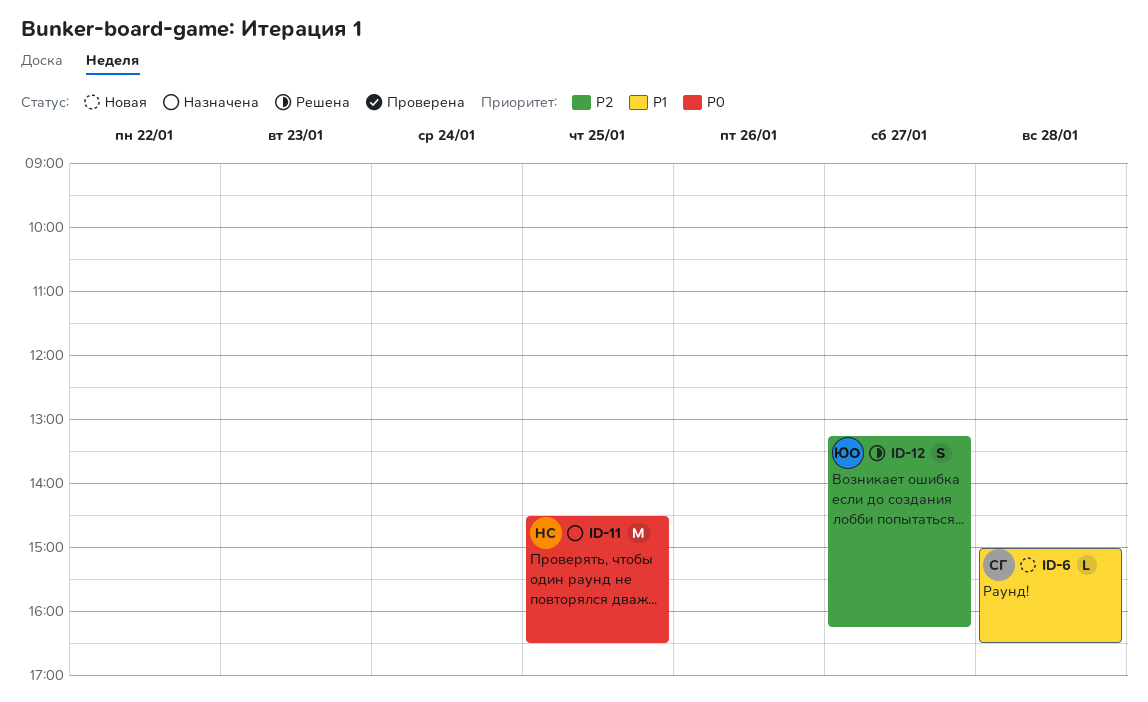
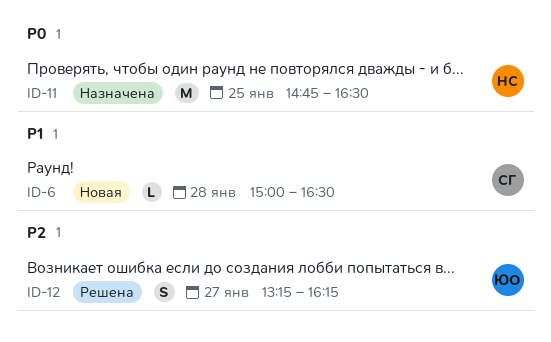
ID-11, begins: 14:30 -> 14:45

